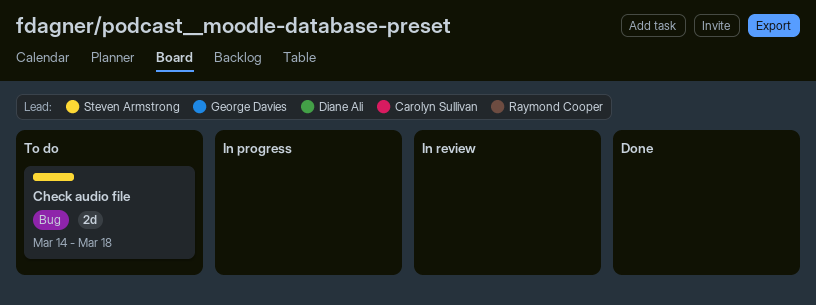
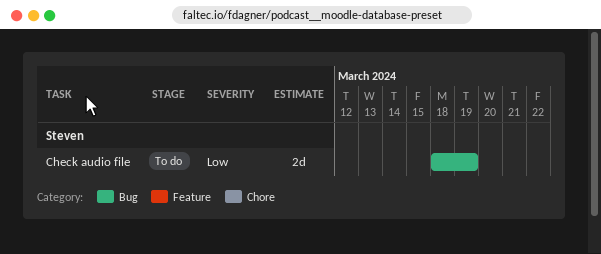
Check audio file, start: Mar 14 -> Mar 18
Check audio file, due: Mar 18 -> Mar 19

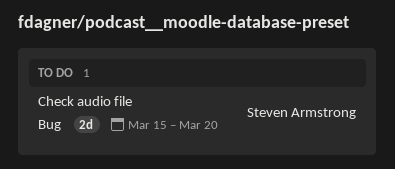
Check audio file, start: Mar 18 -> Mar 15
Check audio file, due: Mar 19 -> Mar 20

